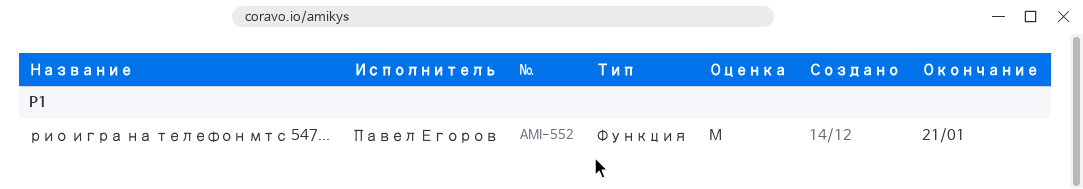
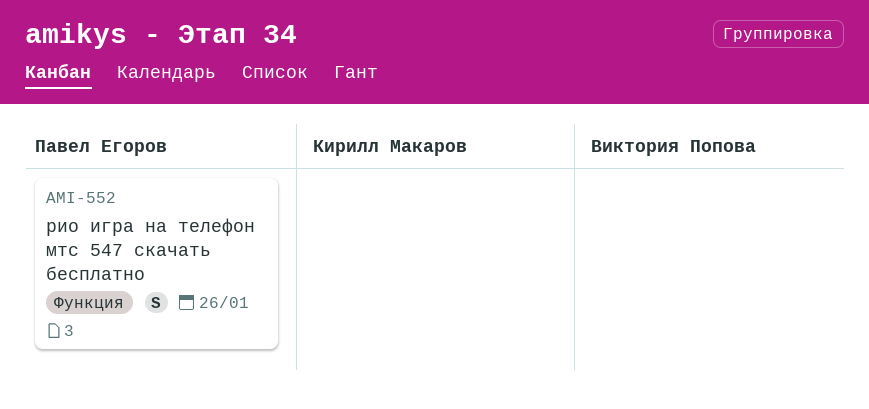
AMI-552, estimate: M -> S
AMI-552, due: Jan 21 -> Jan 26

